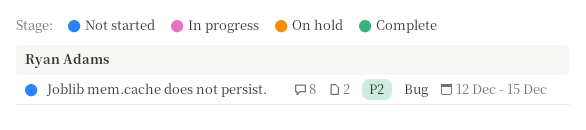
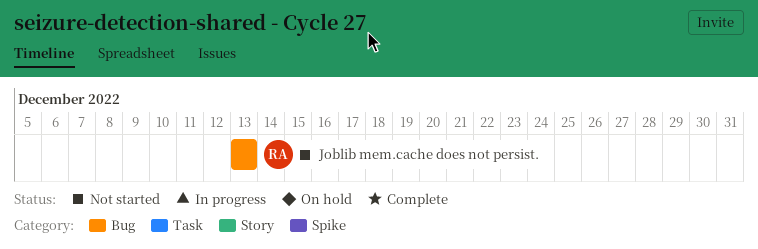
Joblib mem.cache does not persist., start: Dec 12 -> Dec 13
Joblib mem.cache does not persist., due: Dec 15 -> Dec 13

